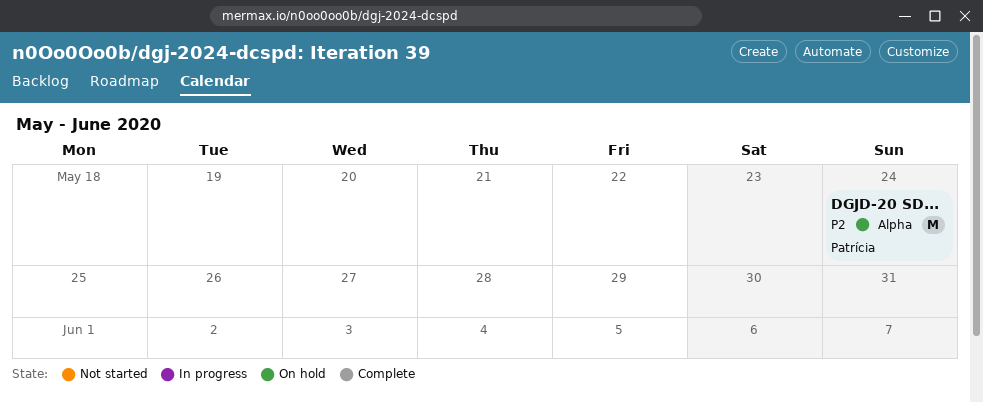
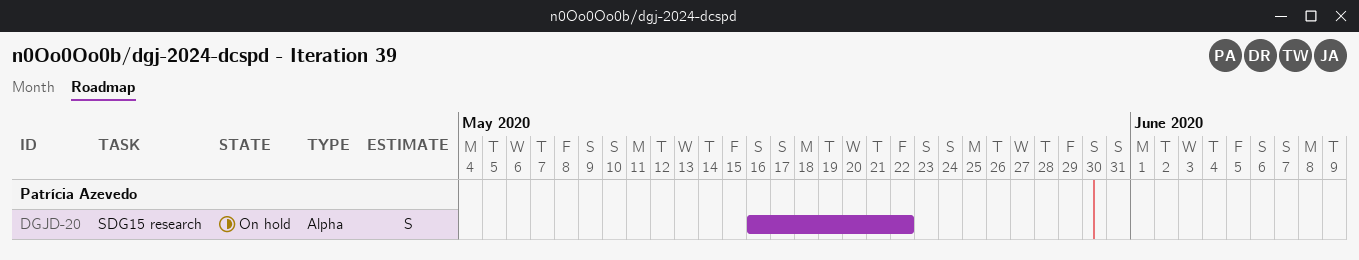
DGJD-20, estimate: M -> S
DGJD-20, due: May 24 -> May 22

